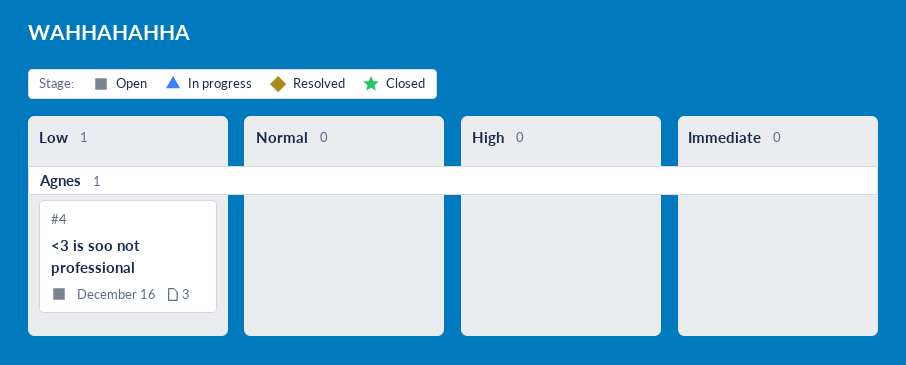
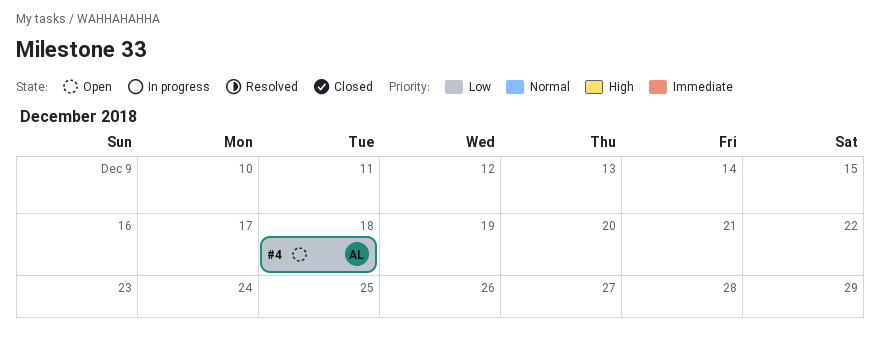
#4, due: Dec 16 -> Dec 18

